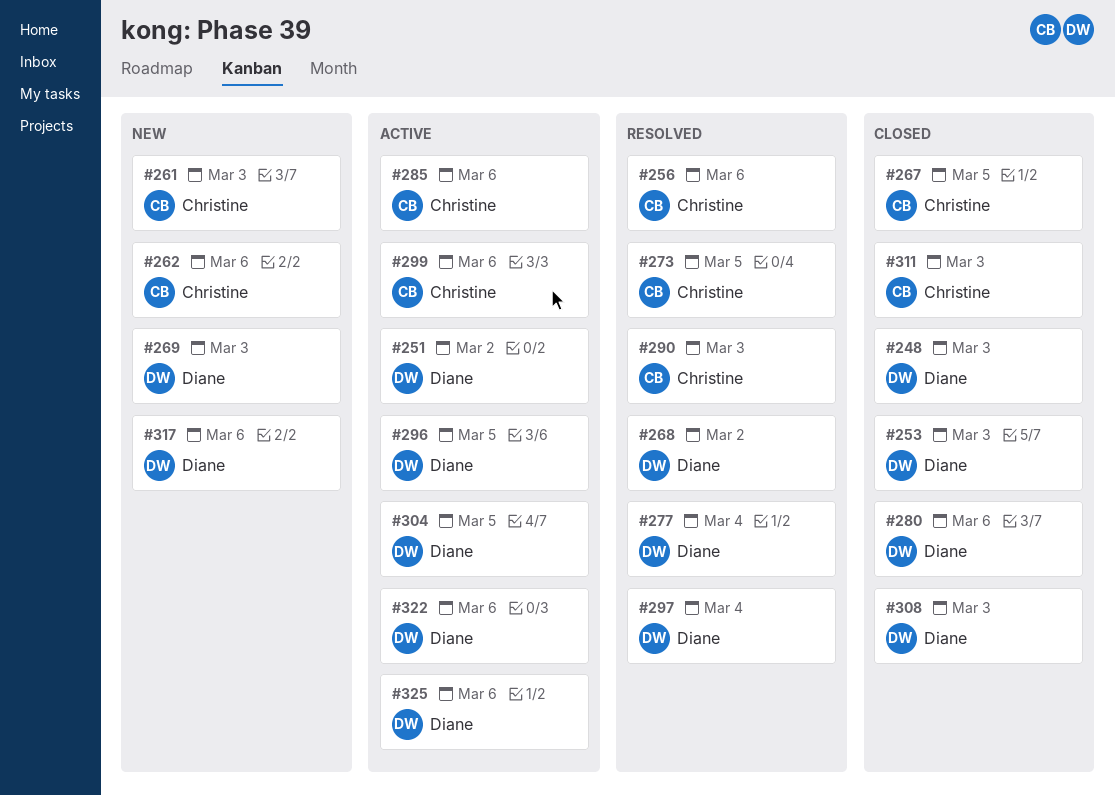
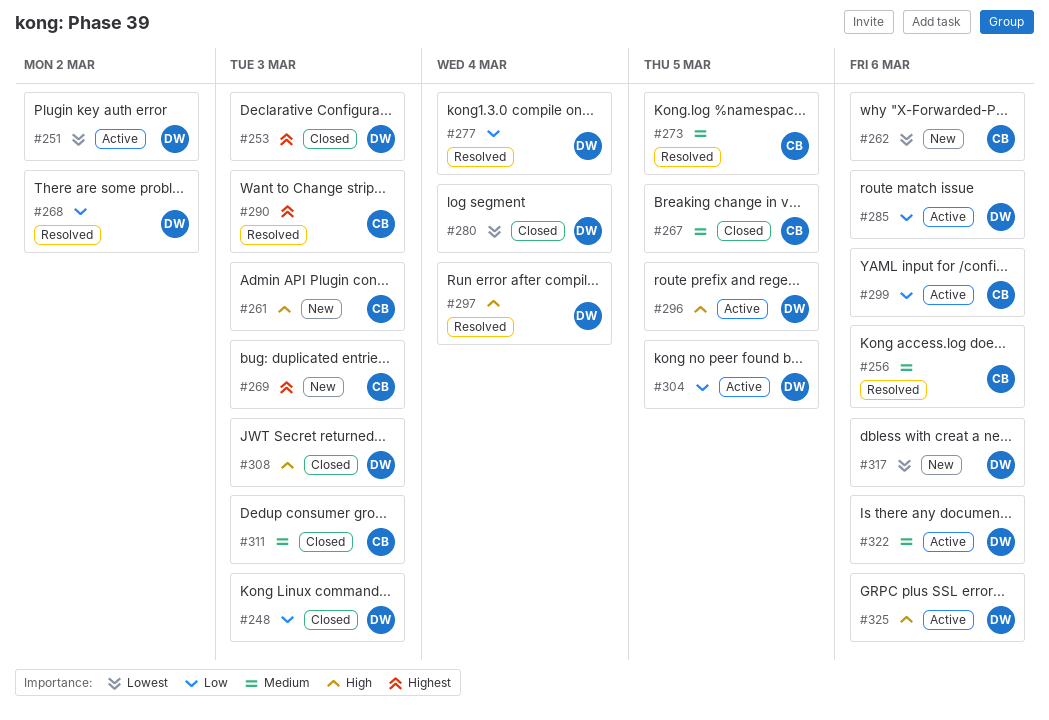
#269, owner: Diane -> Christine
#280, due: Mar 6 -> Mar 4
#285, owner: Christine -> Diane

